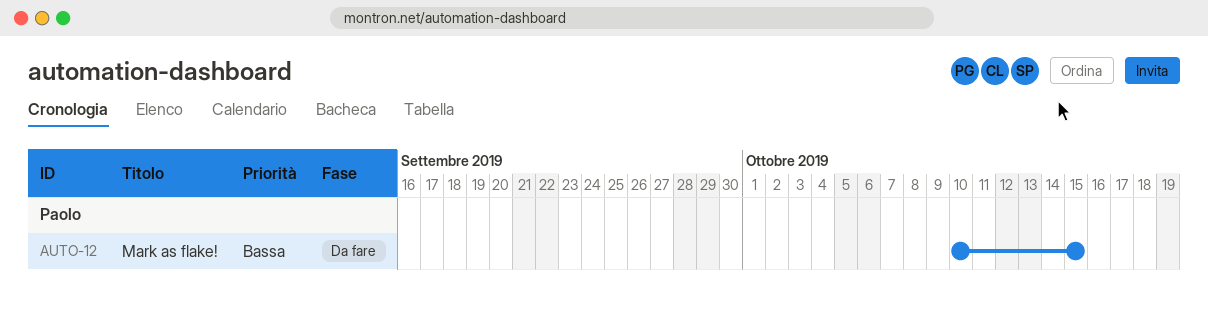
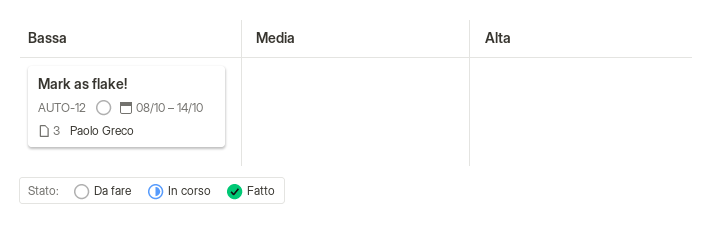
AUTO-12, start: Oct 10 -> Oct 8
AUTO-12, due: Oct 15 -> Oct 14

